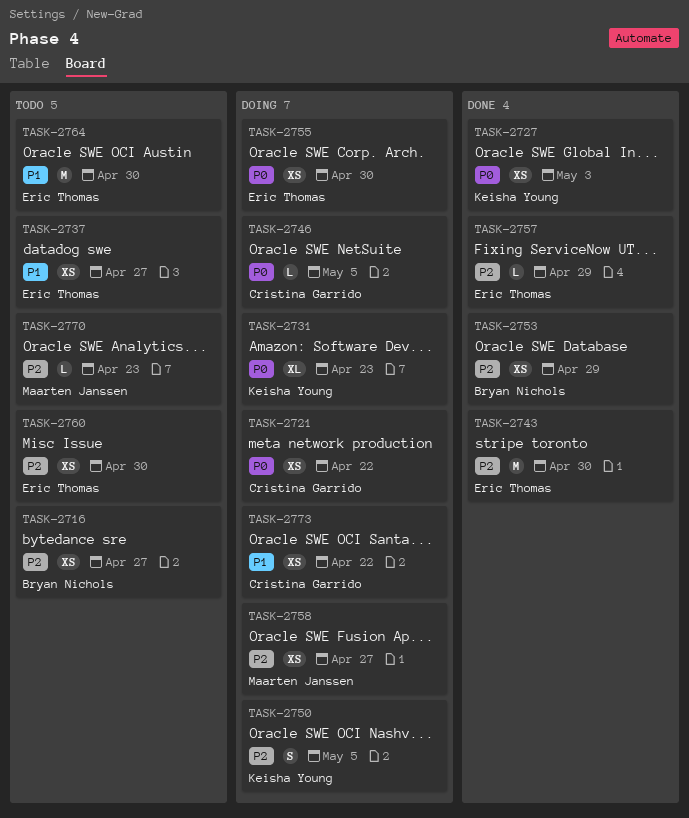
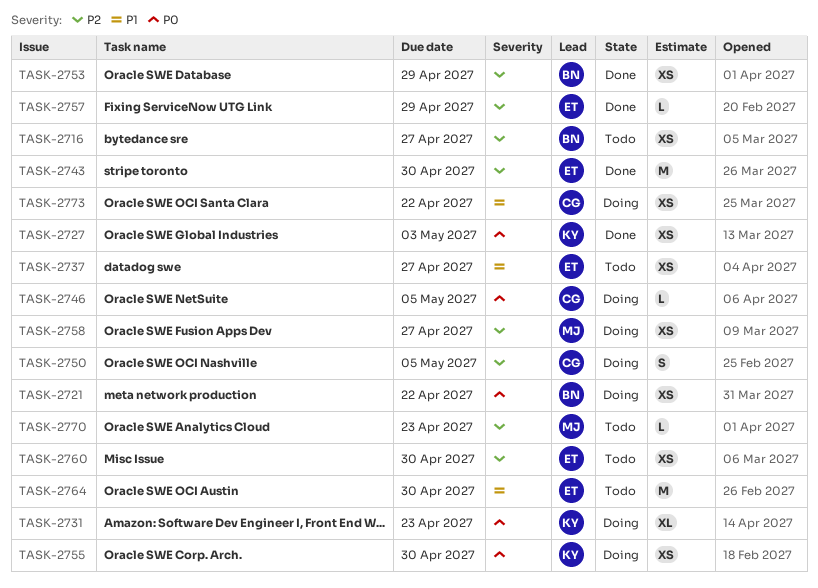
TASK-2721, owner: Cristina Garrido -> Bryan Nichols
TASK-2750, owner: Keisha Young -> Cristina Garrido
TASK-2755, owner: Eric Thomas -> Keisha Young

